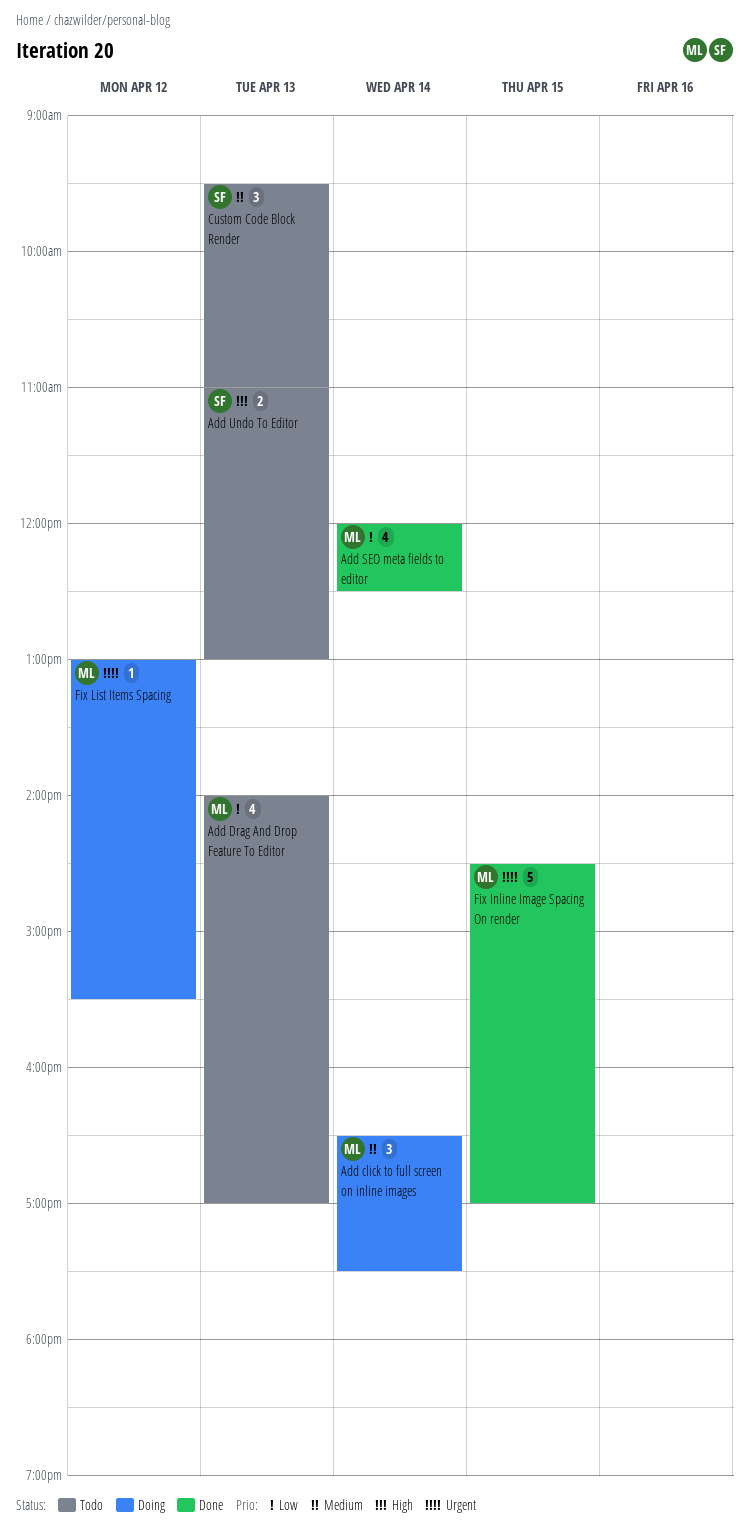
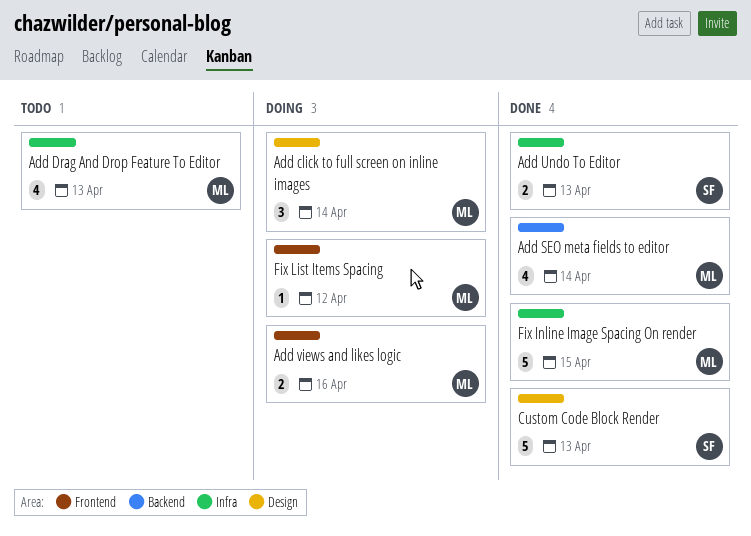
Add Undo To Editor, status: Todo -> Done
Add views and likes logic: none -> present
Custom Code Block Render, status: Todo -> Done
Custom Code Block Render, estimate: 3 -> 5

